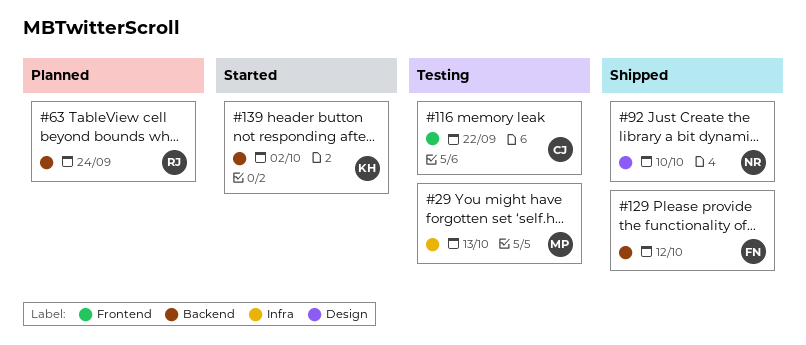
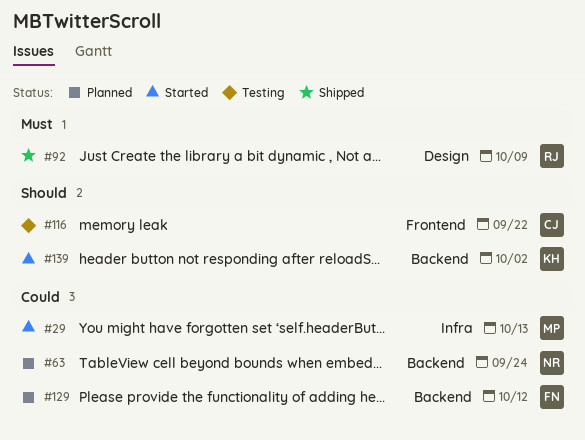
#29, status: Testing -> Started
#63, owner: RJ -> NR
#92, owner: NR -> RJ
#92, due: Oct 10 -> Oct 9
#129, status: Shipped -> Planned

